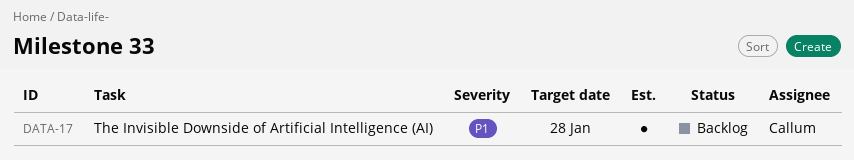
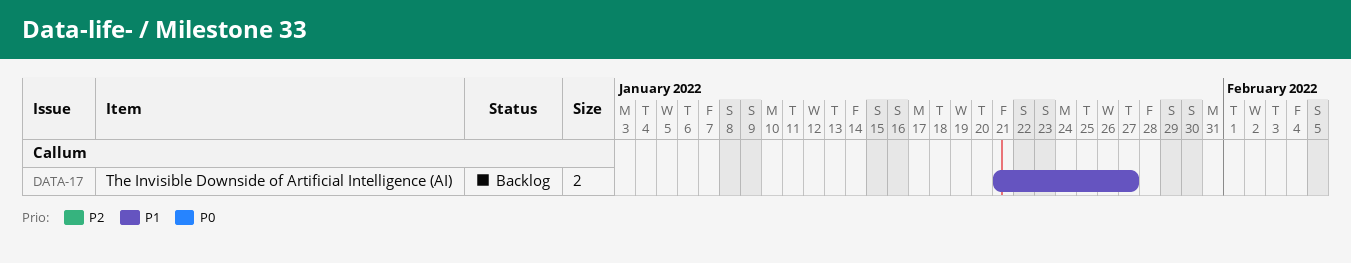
DATA-17, estimate: 1 -> 2
DATA-17, due: Jan 28 -> Jan 27

